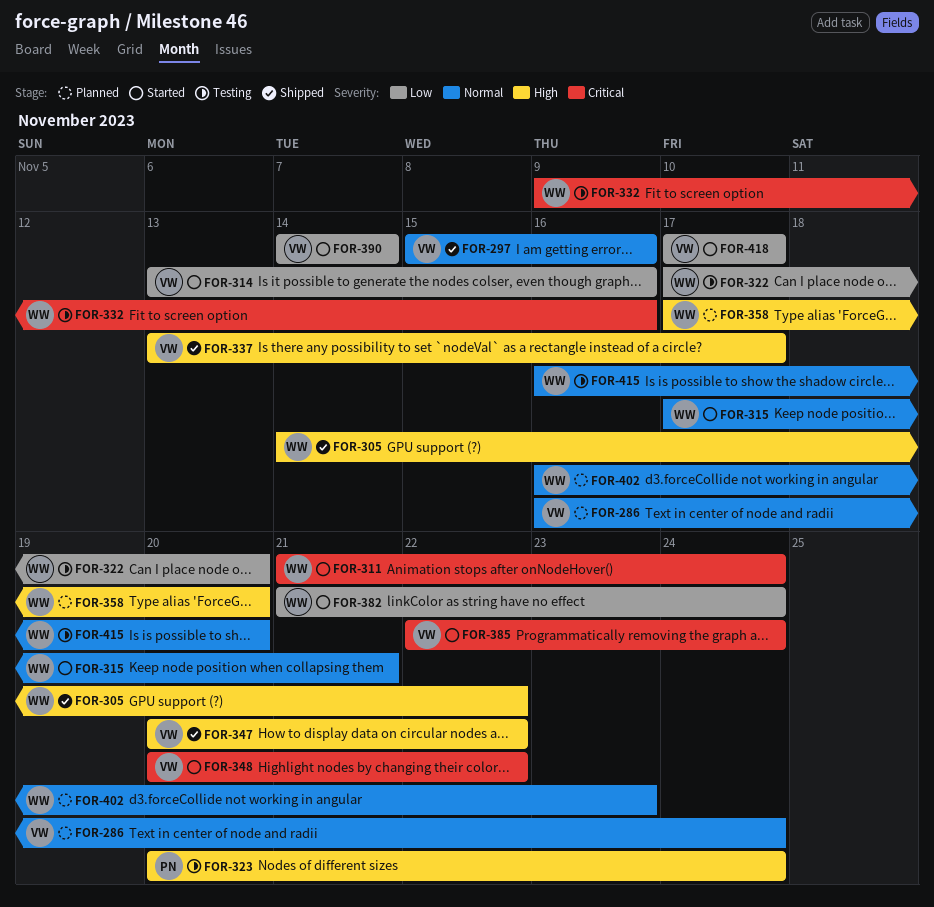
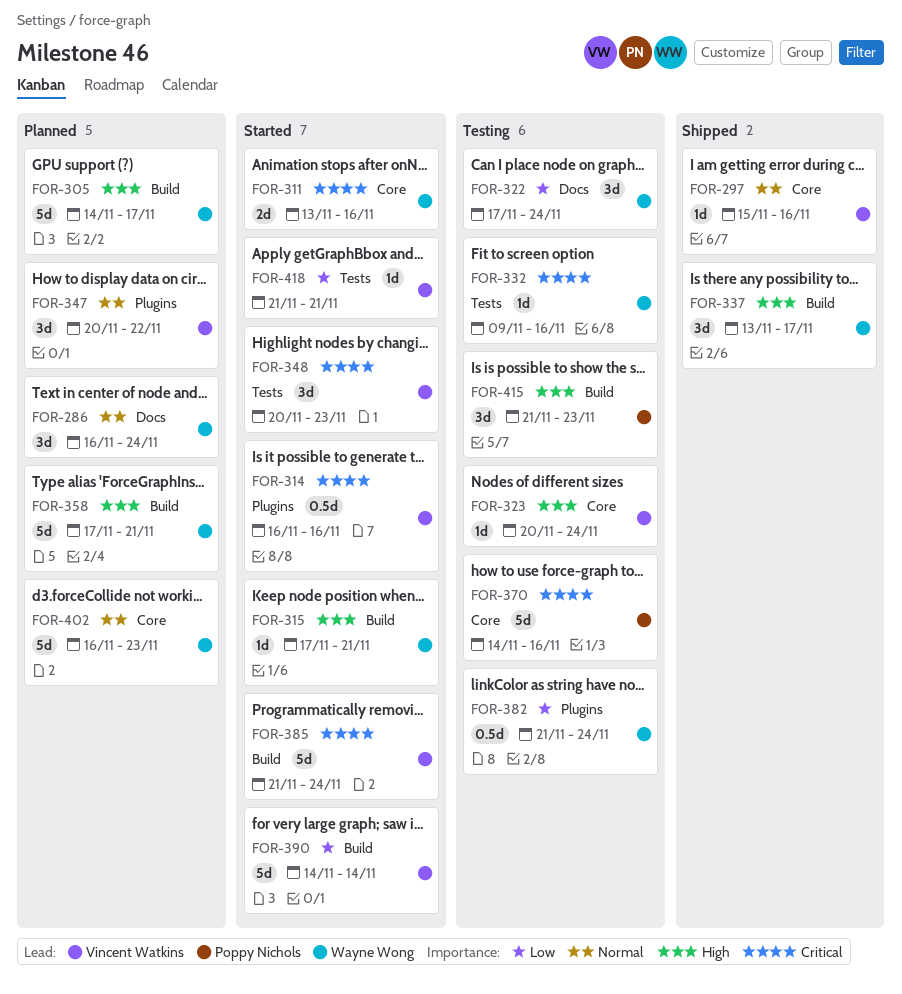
FOR-286, owner: Vincent Watkins -> Wayne Wong
FOR-305, status: Shipped -> Planned
FOR-305, due: Nov 22 -> Nov 17
FOR-311, start: Nov 21 -> Nov 13
FOR-311, due: Nov 24 -> Nov 16
FOR-314, priority: Low -> Critical
FOR-314, start: Nov 13 -> Nov 16
FOR-315, priority: Normal -> High
FOR-322, due: Nov 20 -> Nov 24
FOR-323, owner: Poppy Nichols -> Vincent Watkins
FOR-337, owner: Vincent Watkins -> Wayne Wong
FOR-347, status: Shipped -> Planned
FOR-347, priority: High -> Normal
FOR-348, due: Nov 22 -> Nov 23
FOR-358, due: Nov 20 -> Nov 21
FOR-370: none -> present
FOR-382, status: Started -> Testing
FOR-385, start: Nov 22 -> Nov 21
FOR-415, owner: Wayne Wong -> Poppy Nichols
FOR-415, priority: Normal -> High
FOR-415, start: Nov 16 -> Nov 21
FOR-415, due: Nov 20 -> Nov 23
FOR-418, start: Nov 17 -> Nov 21
FOR-418, due: Nov 17 -> Nov 21

